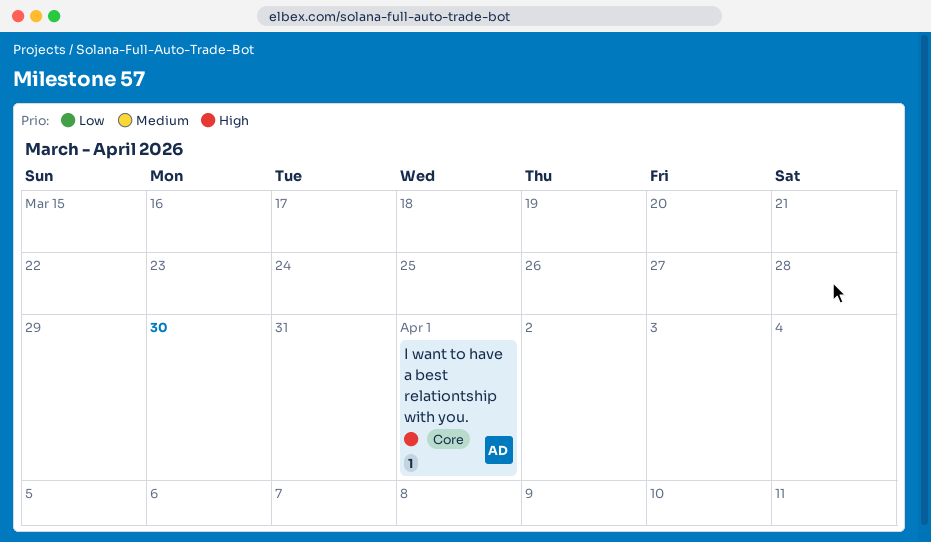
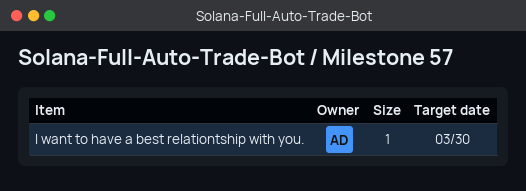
I want to have a best relationtship with you., due: Apr 1 -> Mar 30

